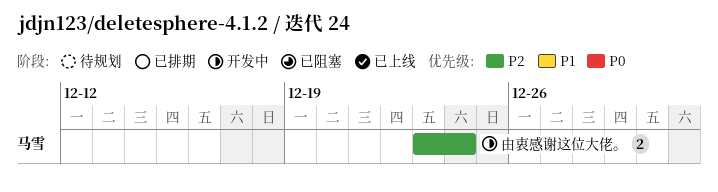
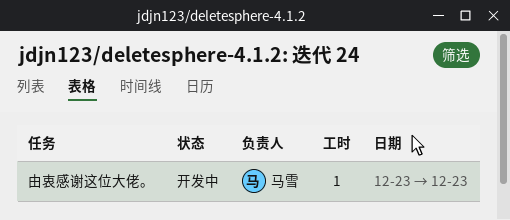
由衷感谢这位大佬。, estimate: 2 -> 1
由衷感谢这位大佬。, due: Dec 24 -> Dec 23

